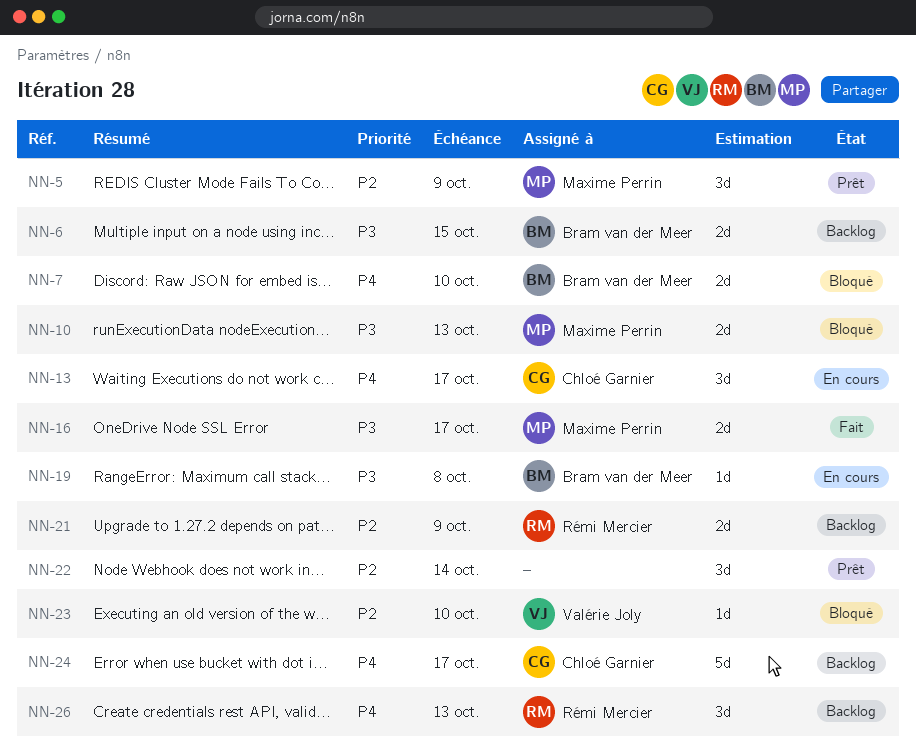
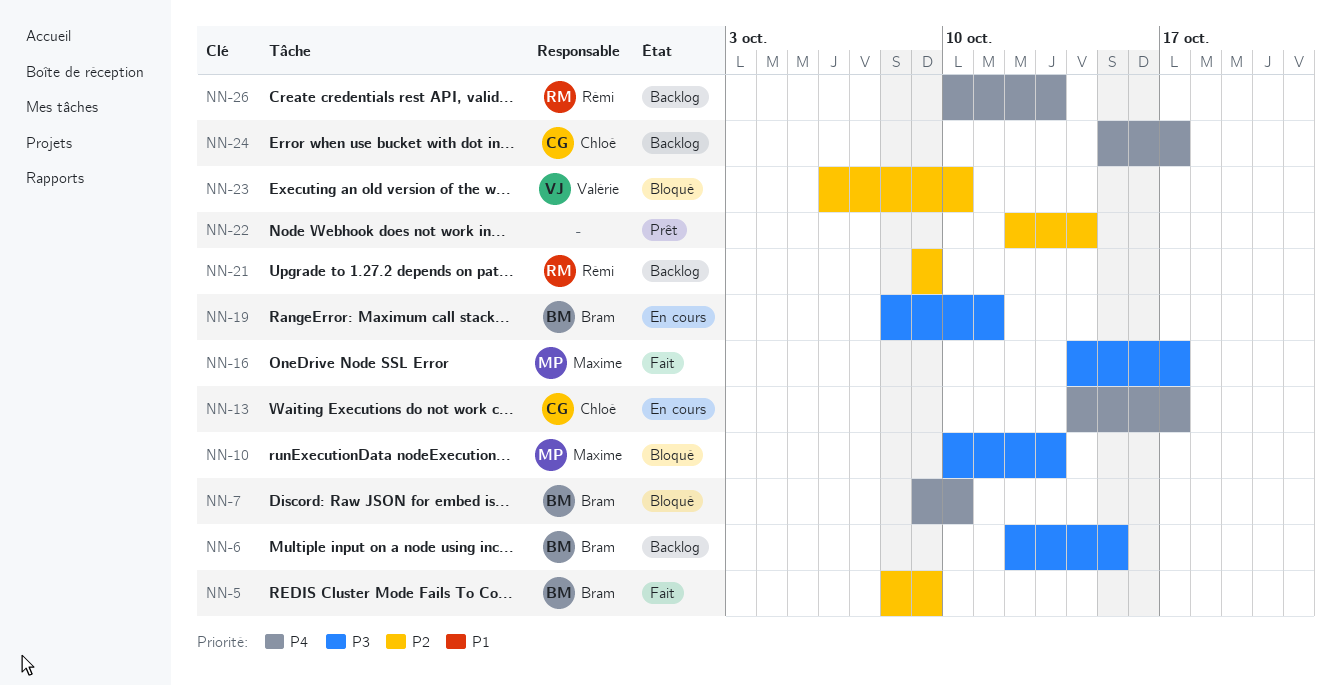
NN-5, status: Prêt -> Fait
NN-5, owner: Maxime Perrin -> Bram van der Meer
NN-19, due: Oct 8 -> Oct 11

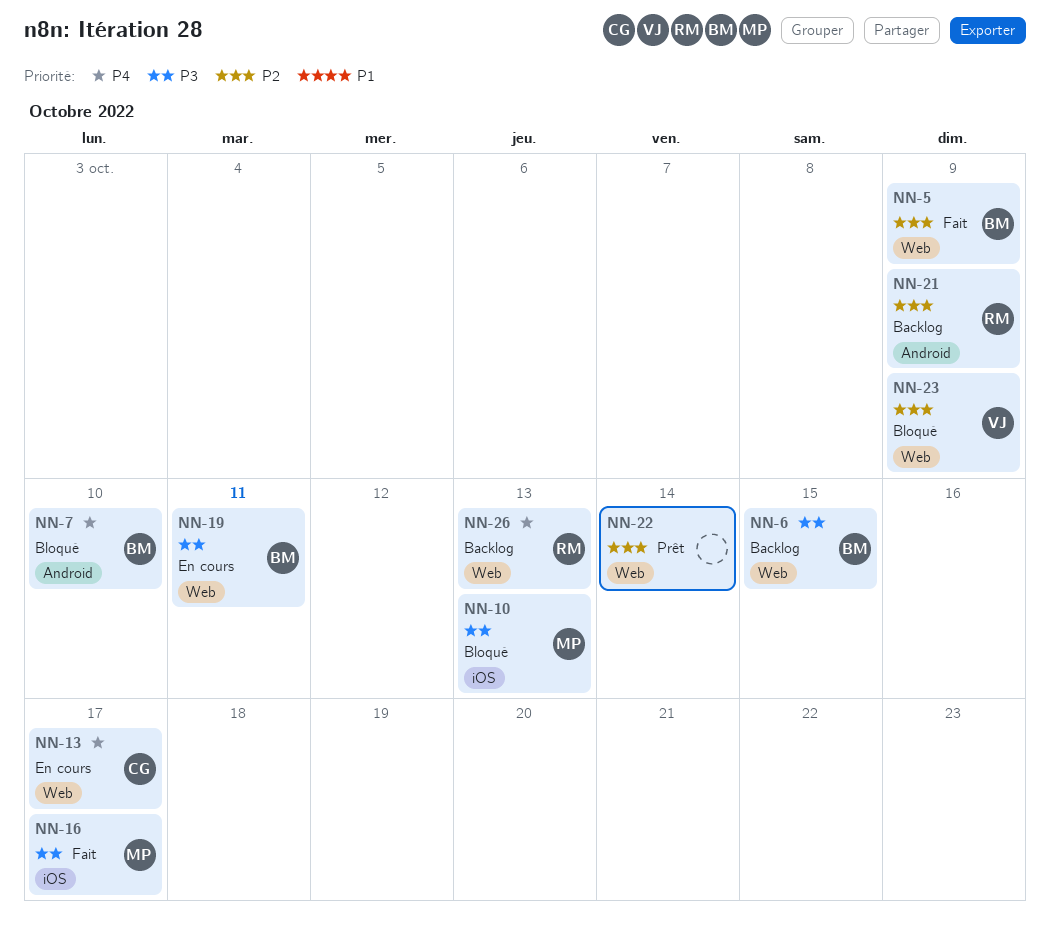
NN-23, due: Oct 10 -> Oct 9
NN-24: present -> none

